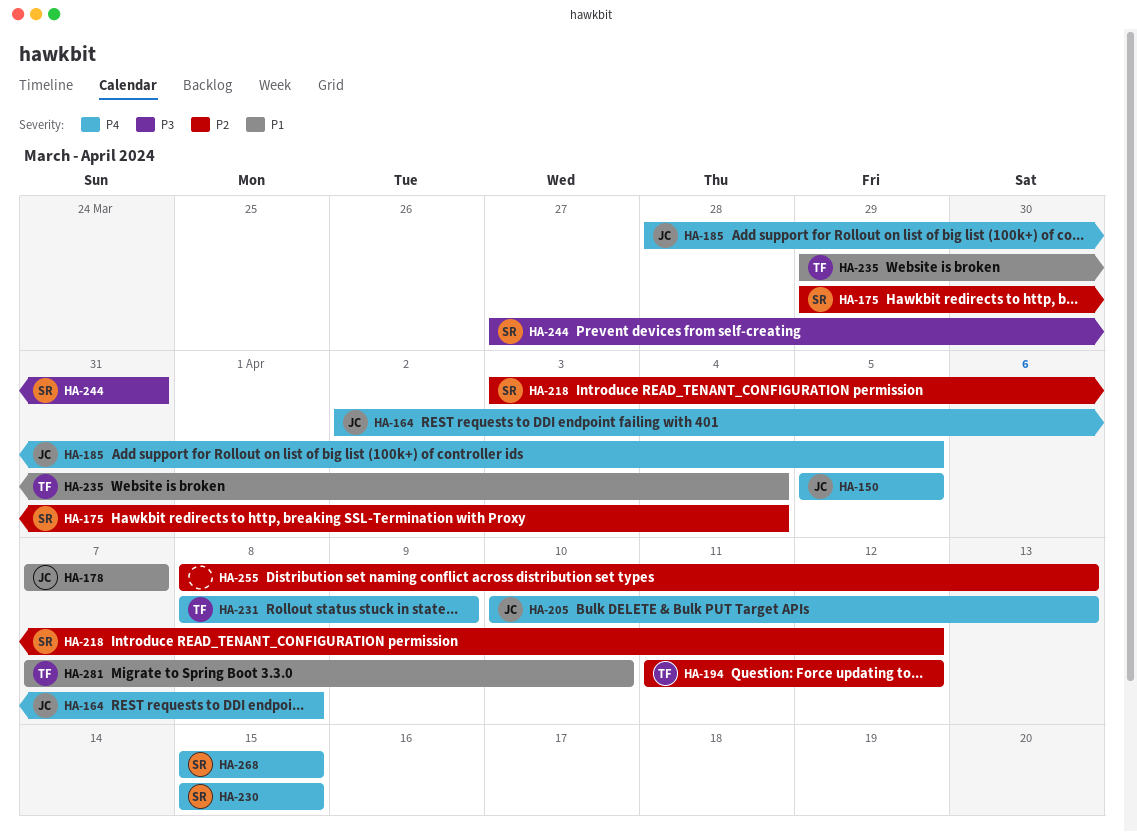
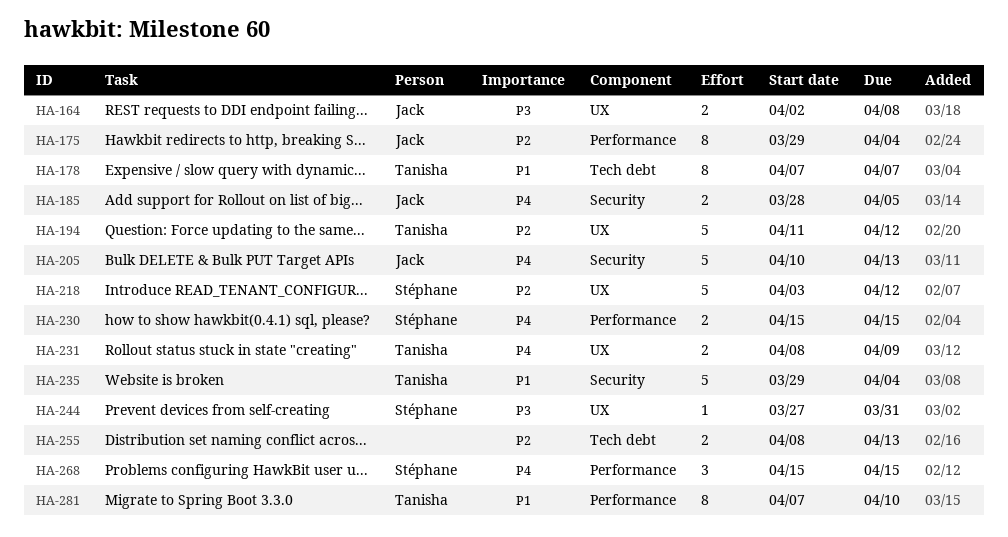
HA-150: present -> none
HA-164, priority: P4 -> P3
HA-175, owner: Stéphane -> Jack
HA-178, owner: Jack -> Tanisha

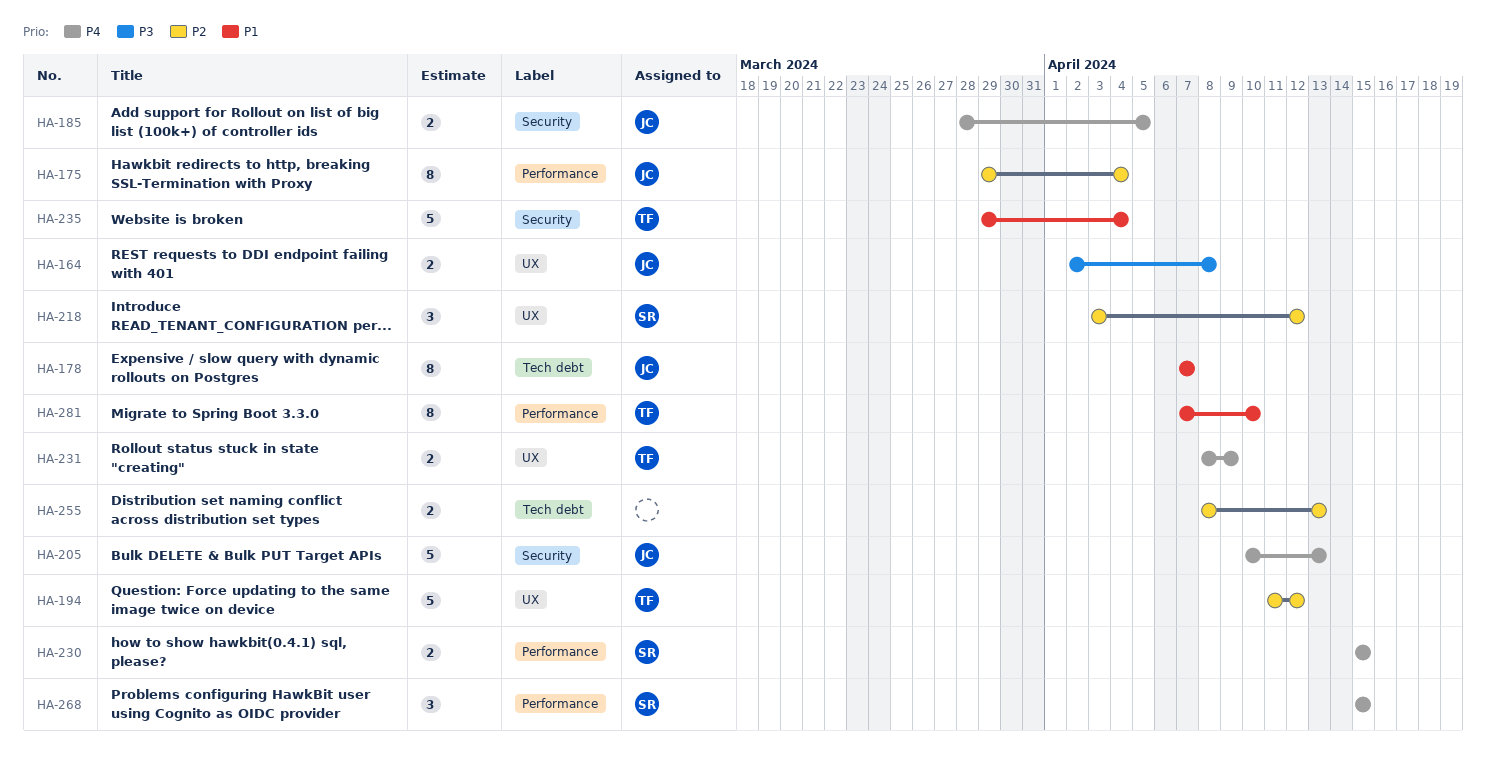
HA-178, owner: Tanisha -> Jack
HA-218, estimate: 5 -> 3
HA-244: present -> none

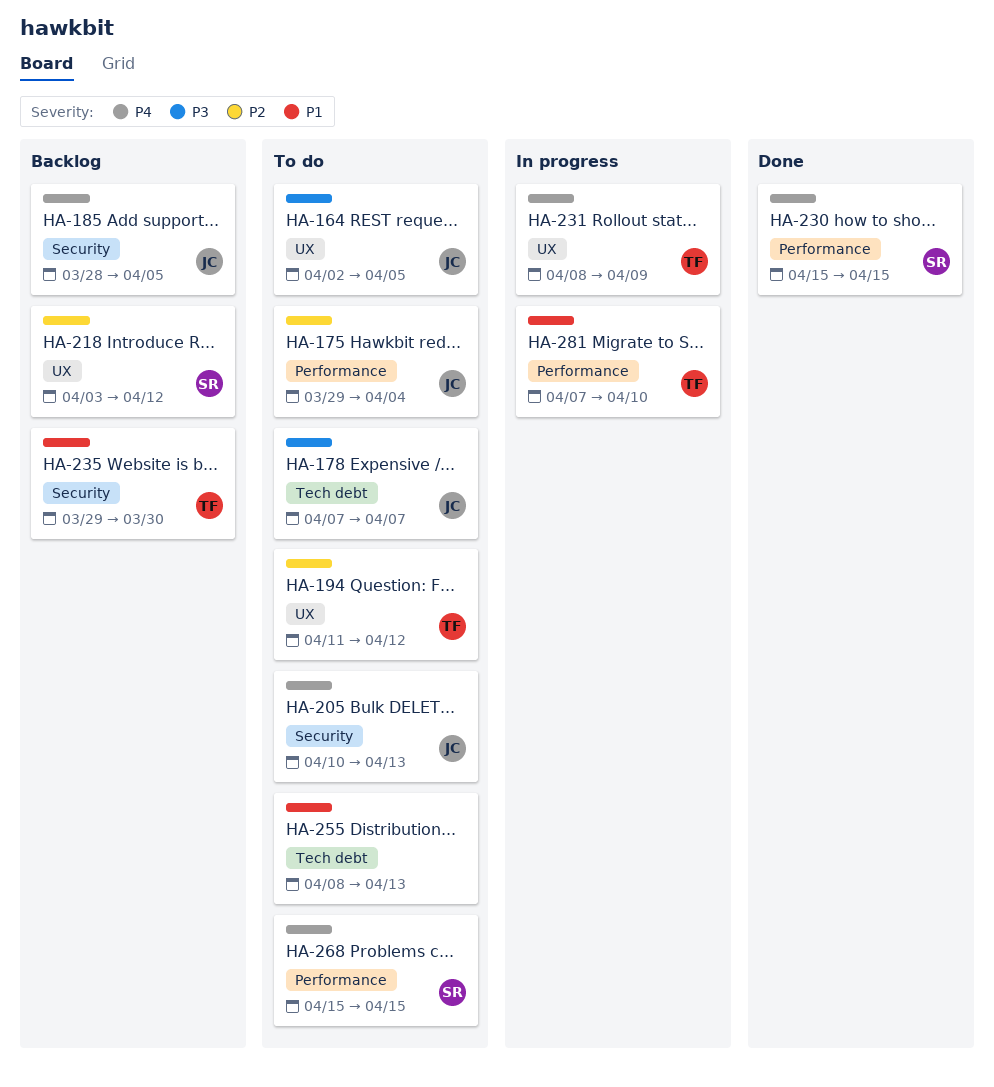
HA-164, due: Apr 8 -> Apr 5
HA-178, priority: P1 -> P3
HA-235, due: Apr 4 -> Mar 30
HA-255, priority: P2 -> P1

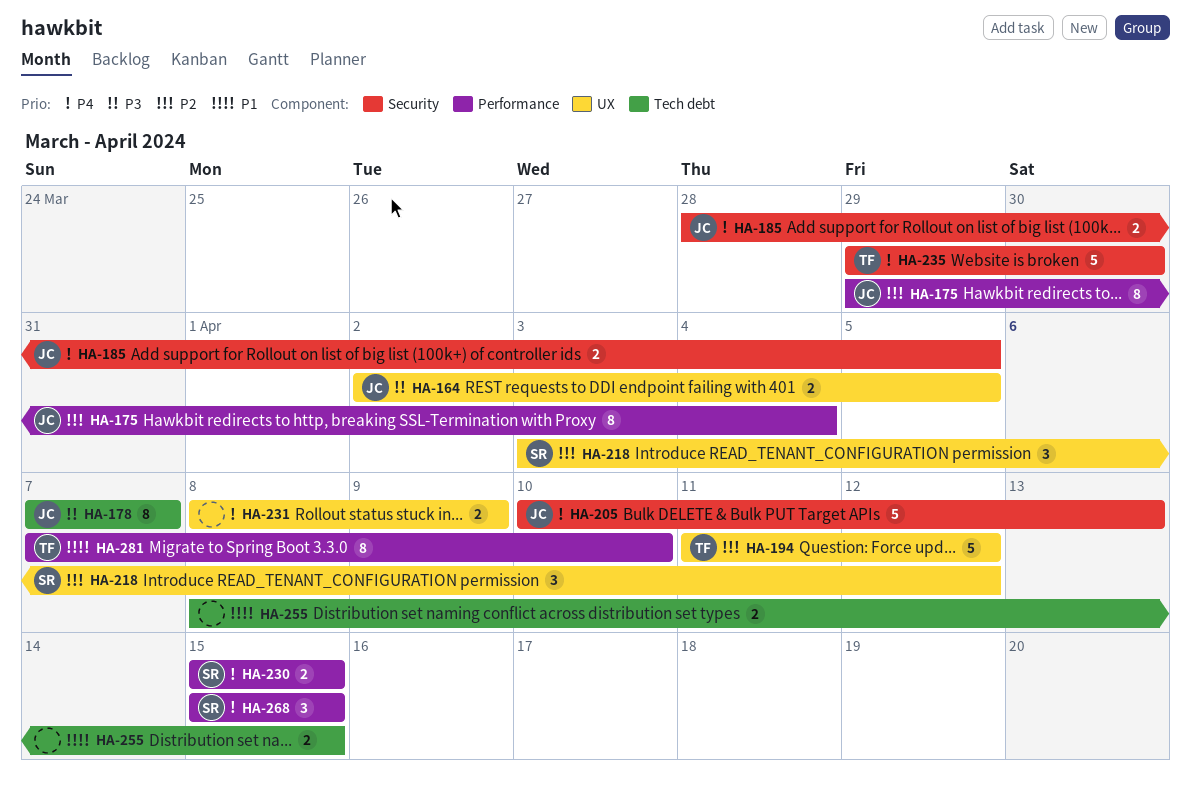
HA-231, owner: TF -> none
HA-235, priority: P1 -> P4
HA-255, due: Apr 13 -> Apr 15

